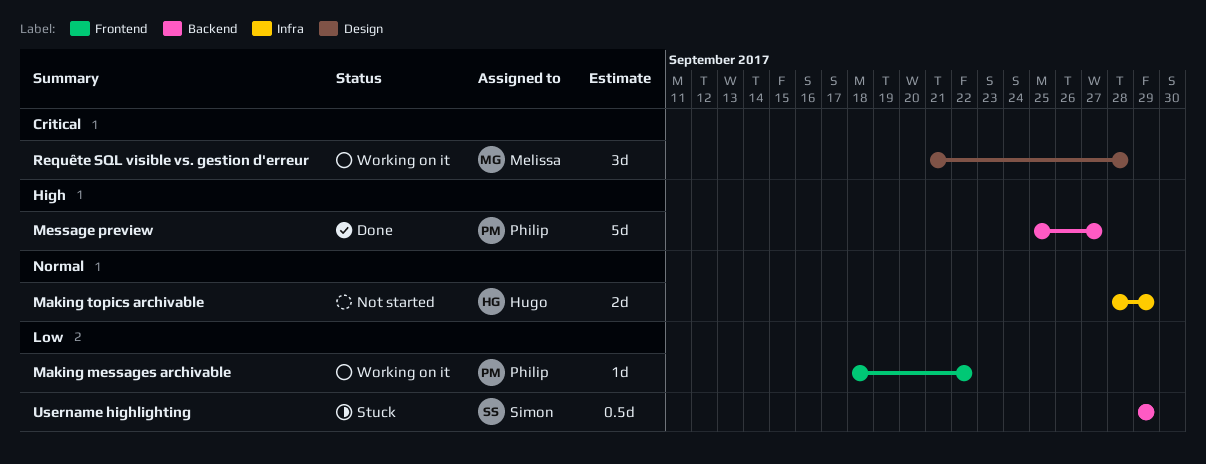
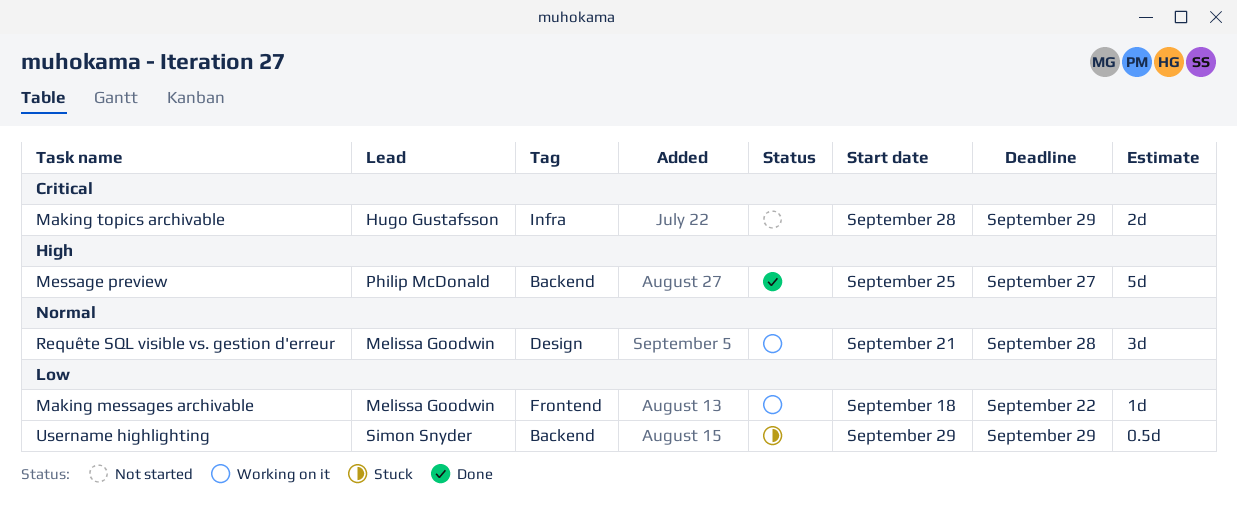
Making messages archivable, owner: Philip McDonald -> Melissa Goodwin
Making topics archivable, priority: Normal -> Critical
Requête SQL visible vs. gestion d'erreur, priority: Critical -> Normal

